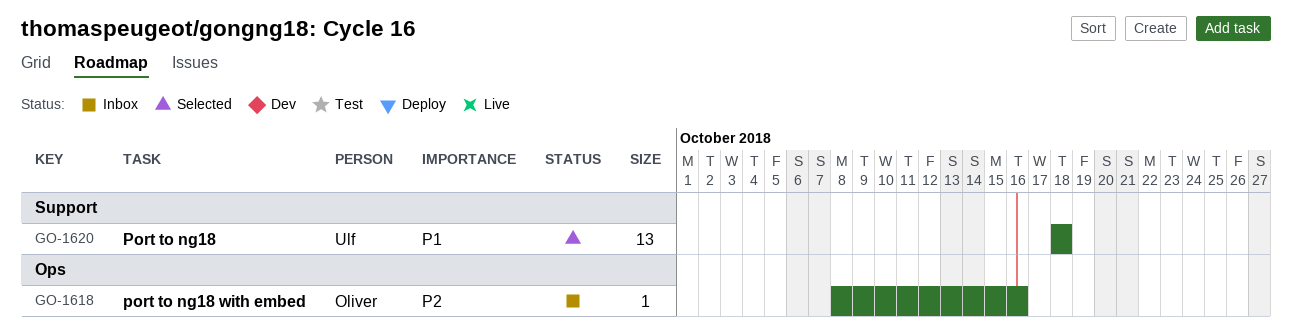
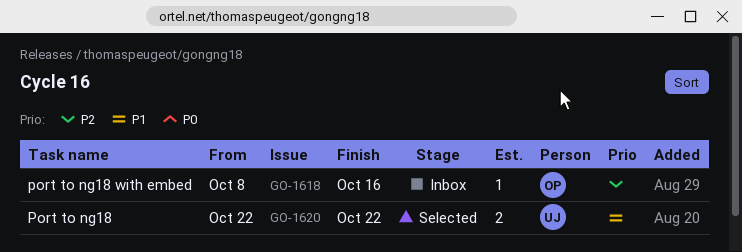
GO-1620, estimate: 13 -> 2
GO-1620, start: Oct 18 -> Oct 22
GO-1620, due: Oct 18 -> Oct 22

